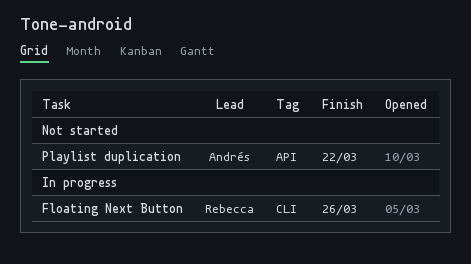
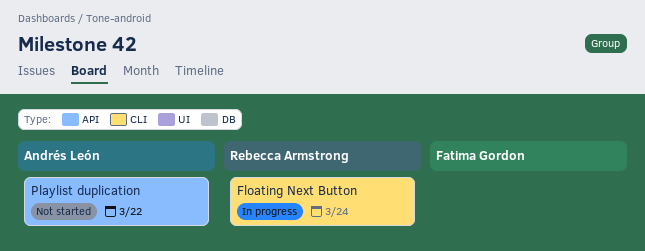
Floating Next Button, due: Mar 26 -> Mar 24

